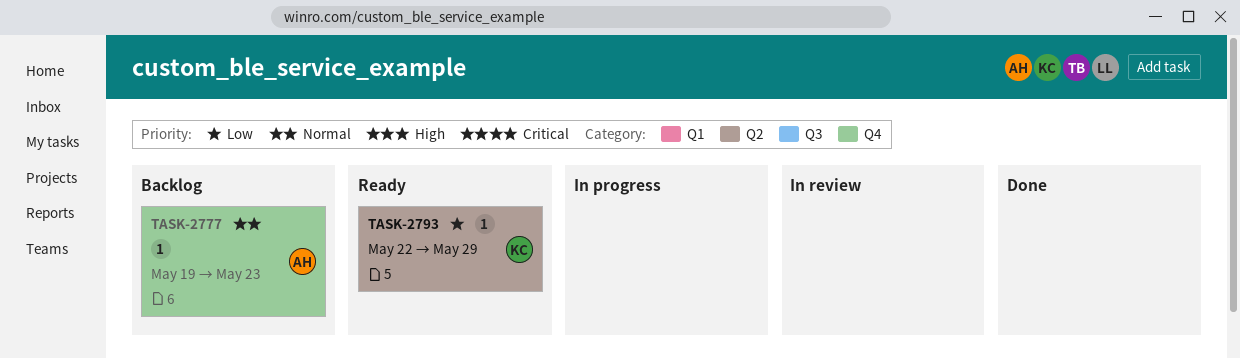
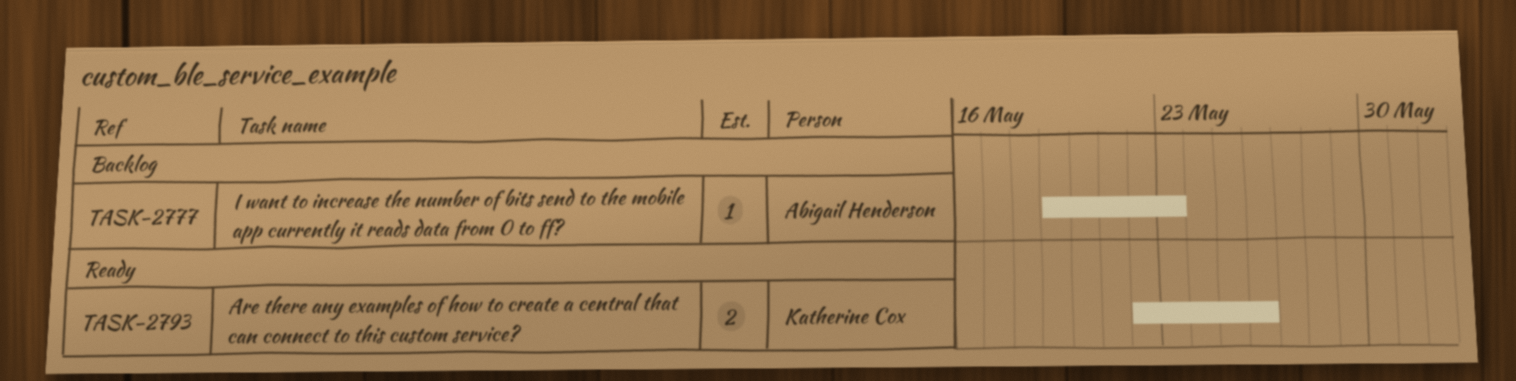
TASK-2793, estimate: 1 -> 2
TASK-2793, due: May 29 -> May 26

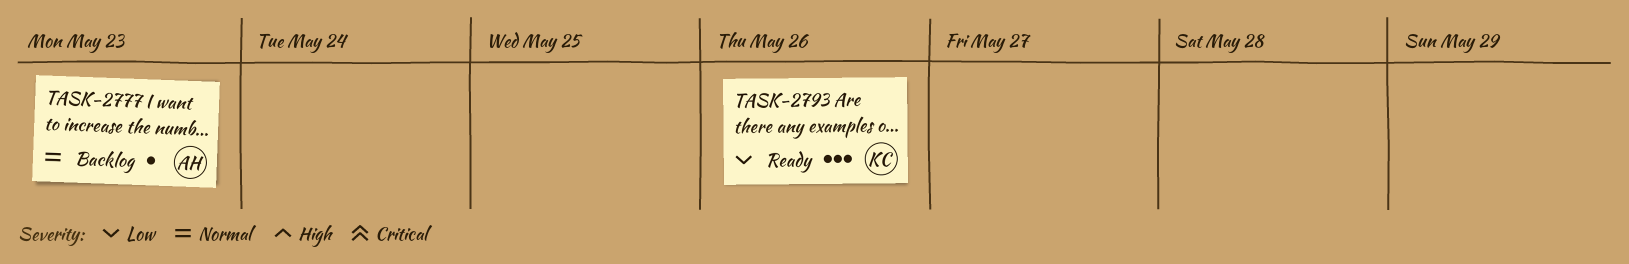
TASK-2793, estimate: 2 -> 3

